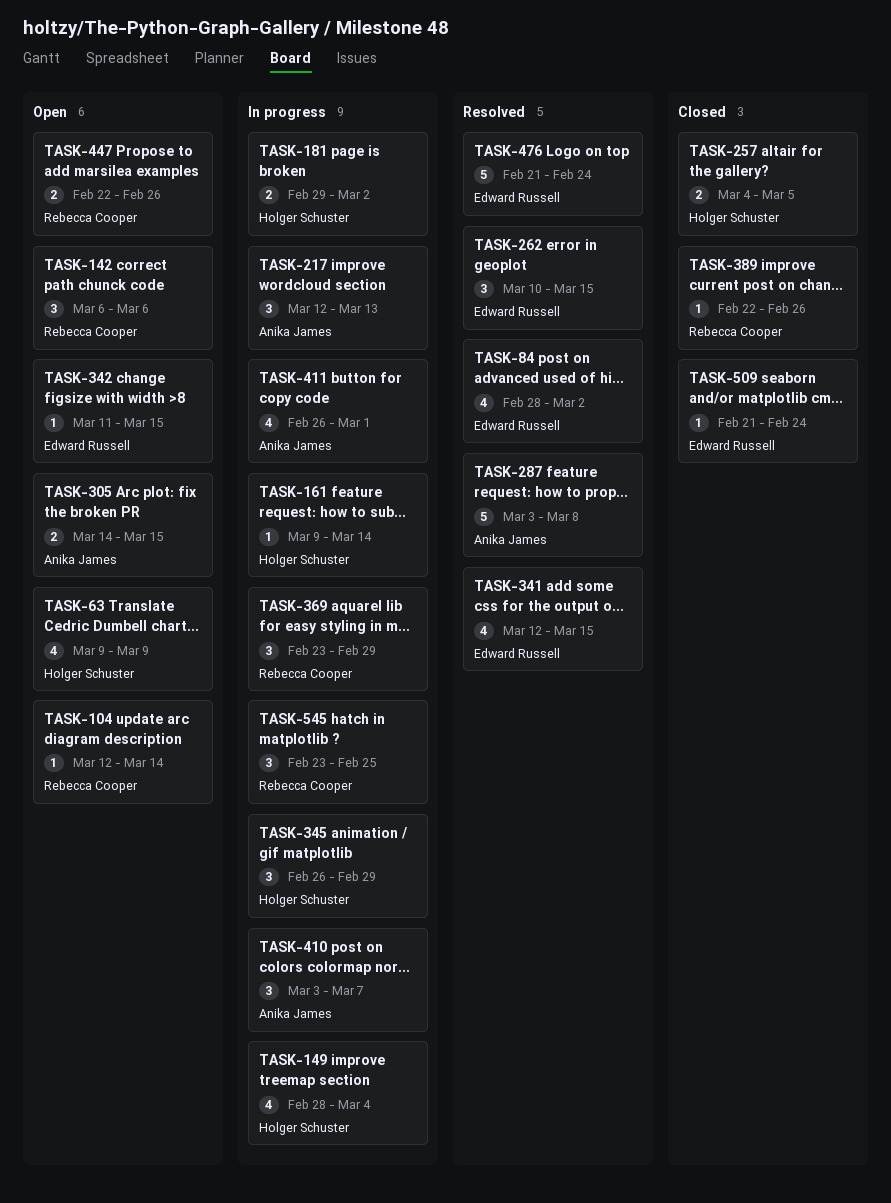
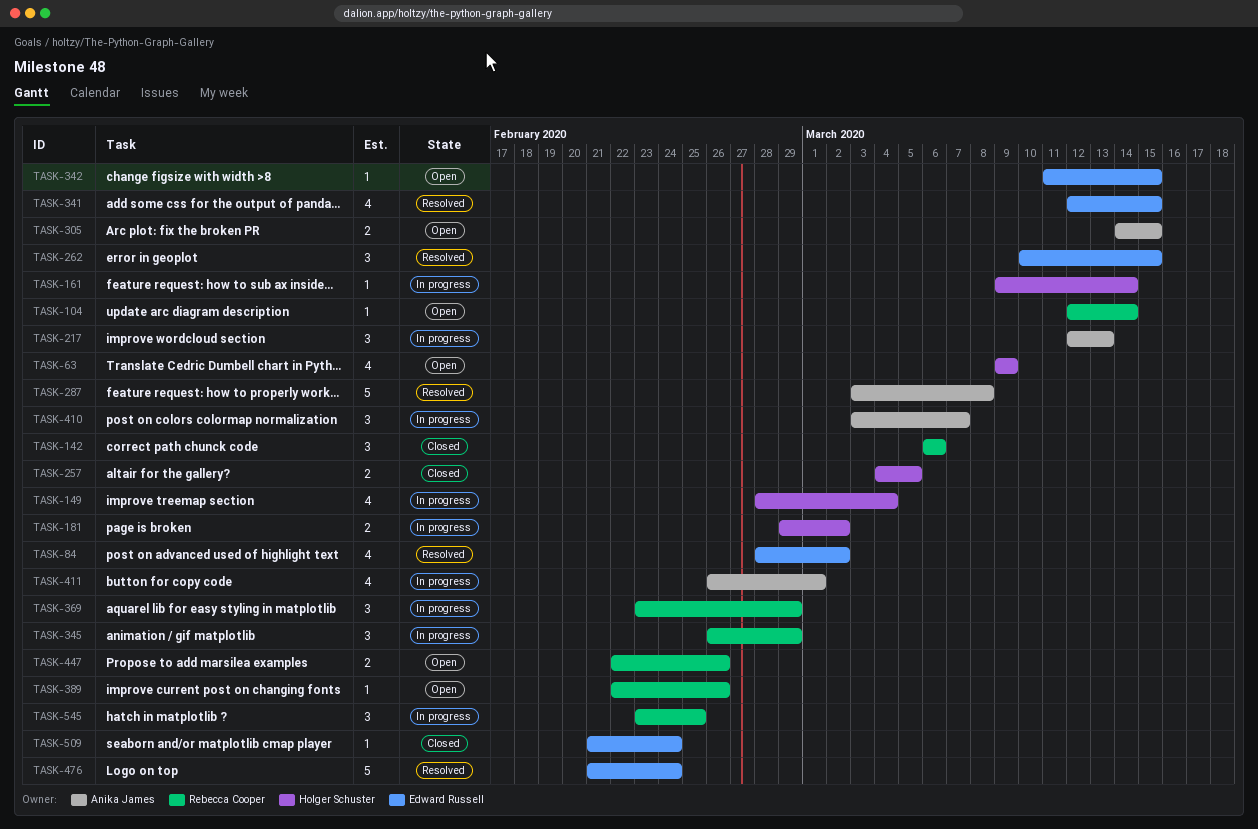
TASK-142, status: Open -> Closed
TASK-345, owner: Holger Schuster -> Rebecca Cooper
TASK-389, status: Closed -> Open

